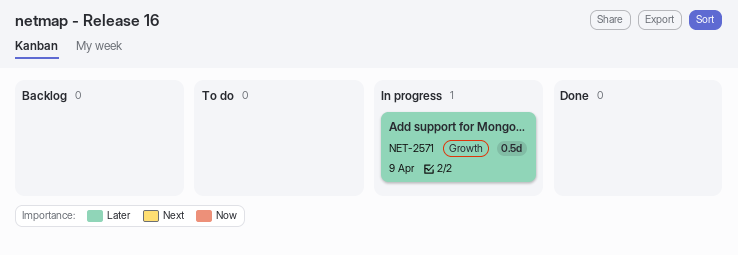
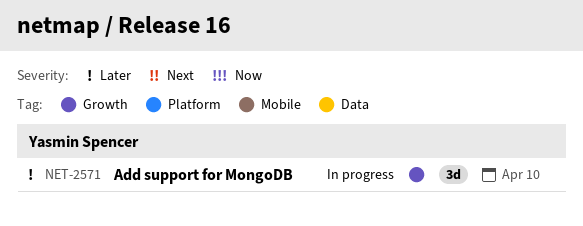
NET-2571, estimate: 0.5d -> 3d
NET-2571, due: Apr 9 -> Apr 10

